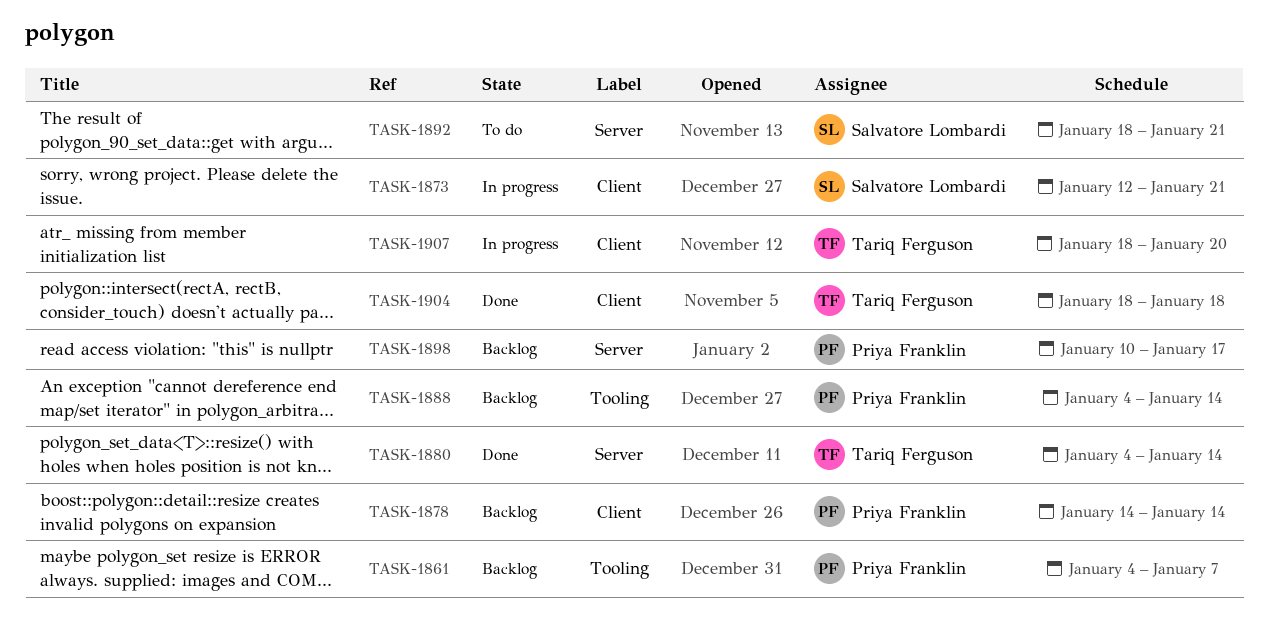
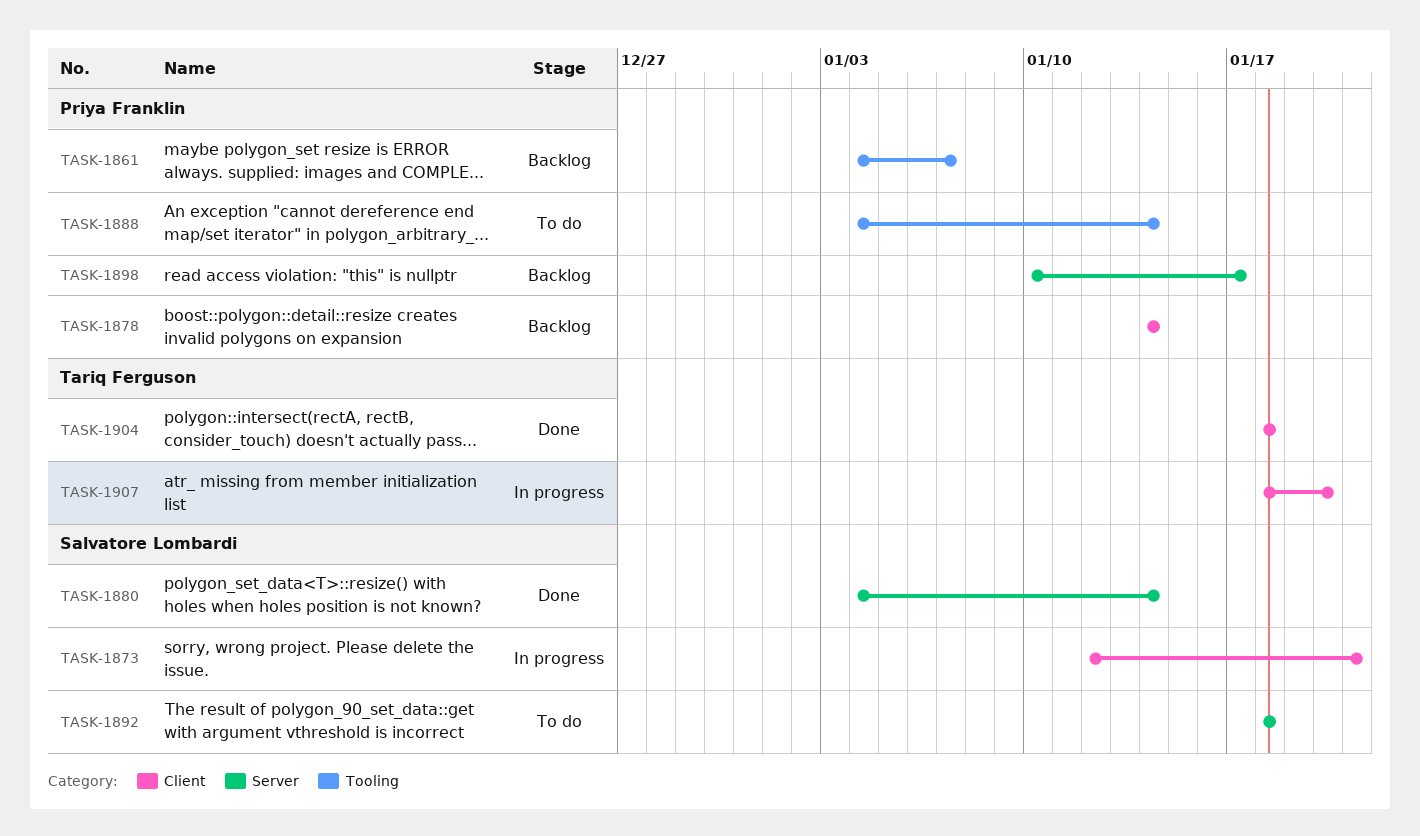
TASK-1880, owner: Tariq Ferguson -> Salvatore Lombardi
TASK-1888, status: Backlog -> To do
TASK-1892, due: Jan 21 -> Jan 18

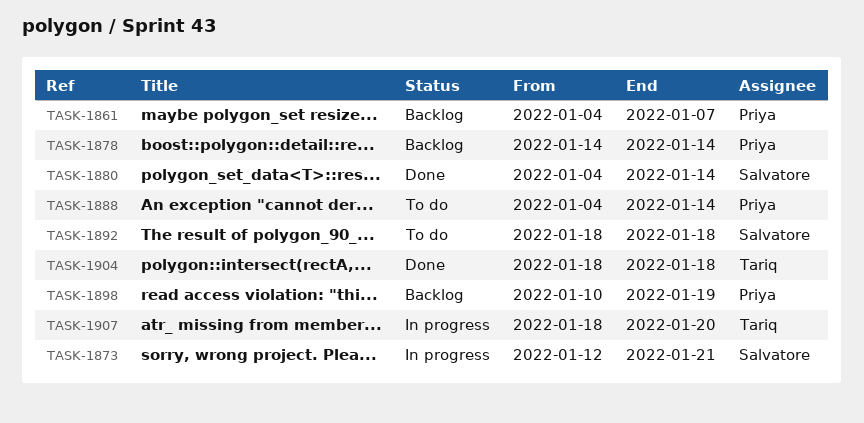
TASK-1898, due: Jan 17 -> Jan 19

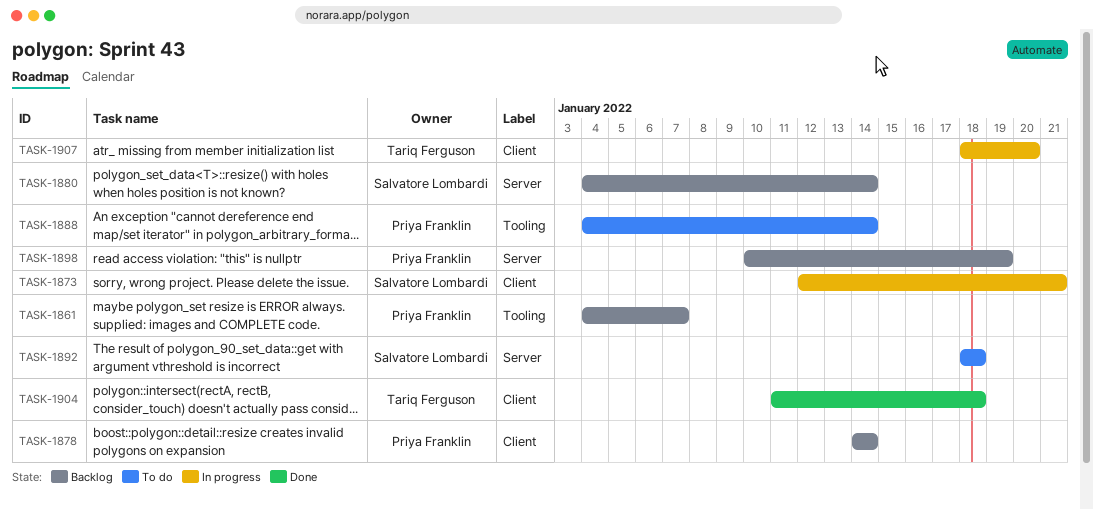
TASK-1880, status: Done -> Backlog
TASK-1904, start: Jan 18 -> Jan 11

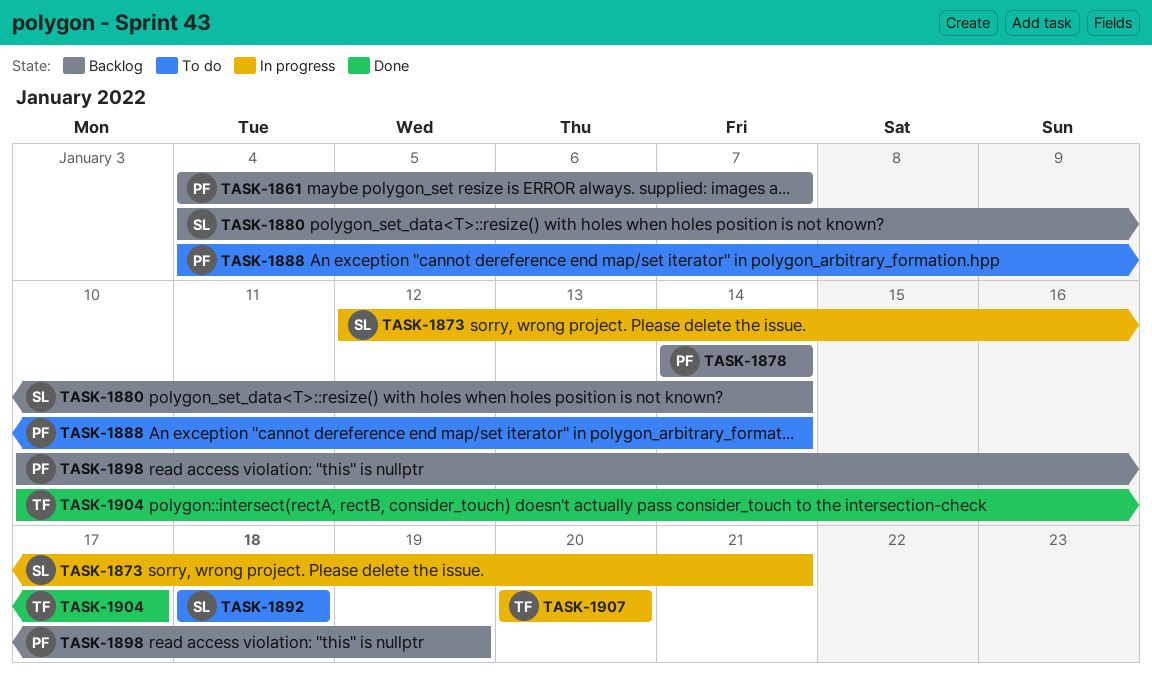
TASK-1904, start: Jan 11 -> Jan 10
TASK-1904, due: Jan 18 -> Jan 17
TASK-1907, start: Jan 18 -> Jan 20

